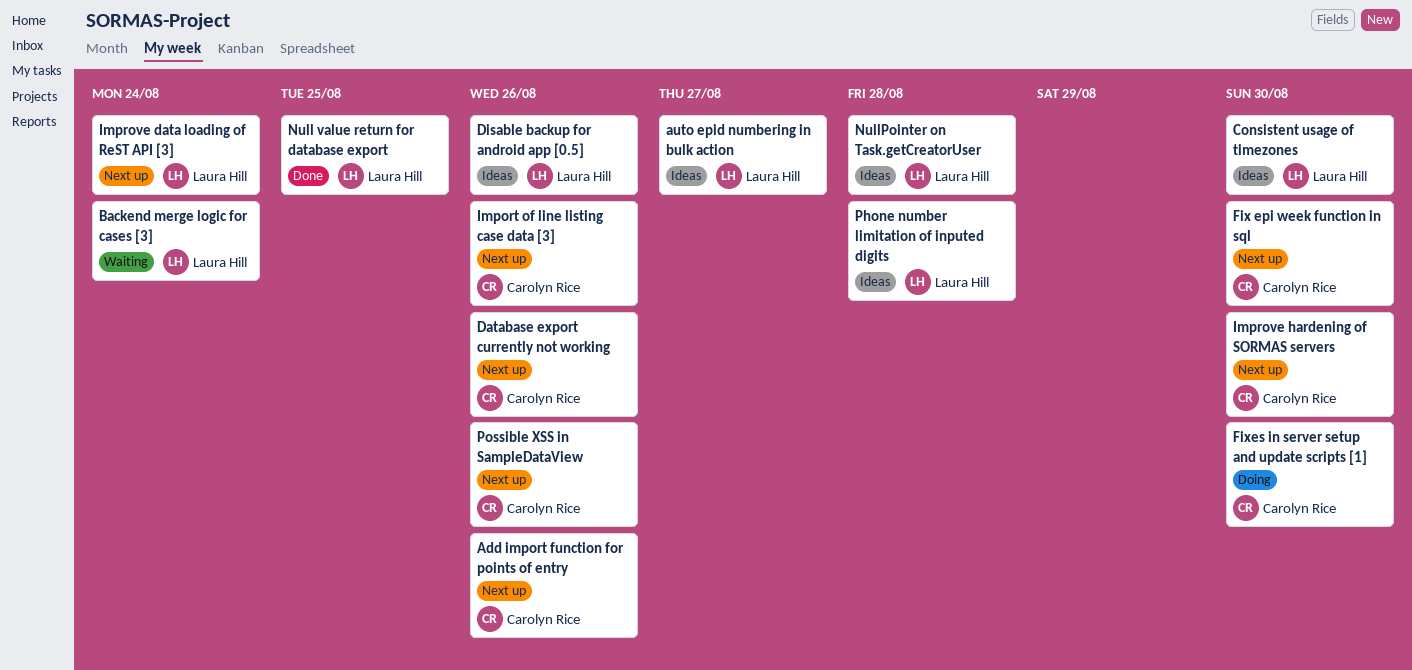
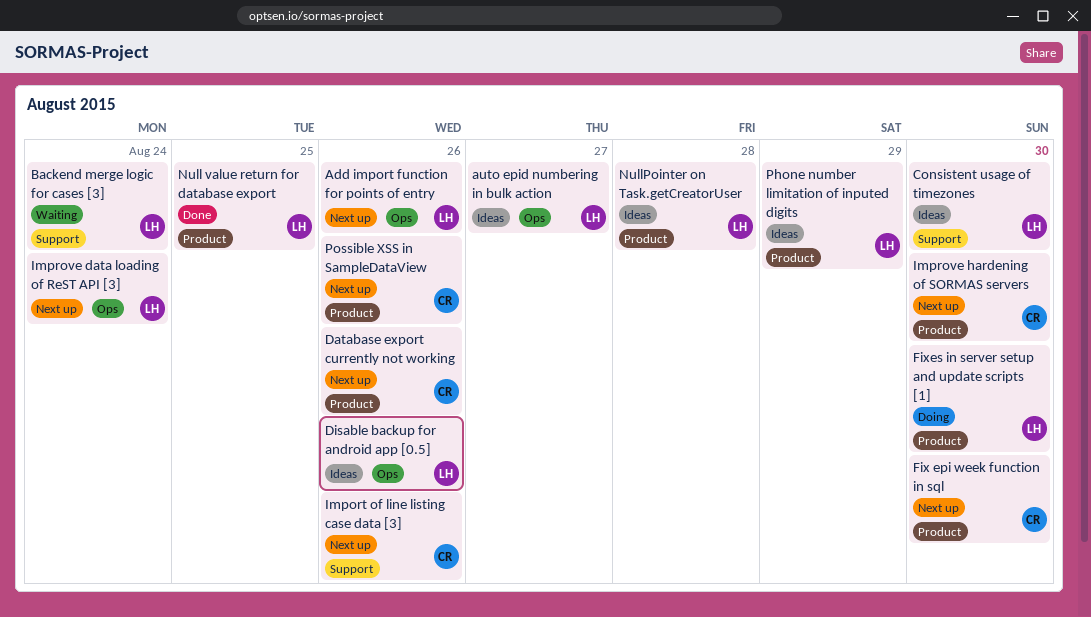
Add import function for points of entry, owner: Carolyn Rice -> Laura Hill
Fixes in server setup and update scripts [1], owner: Carolyn Rice -> Laura Hill
Phone number limitation of inputed digits, due: Aug 28 -> Aug 29

